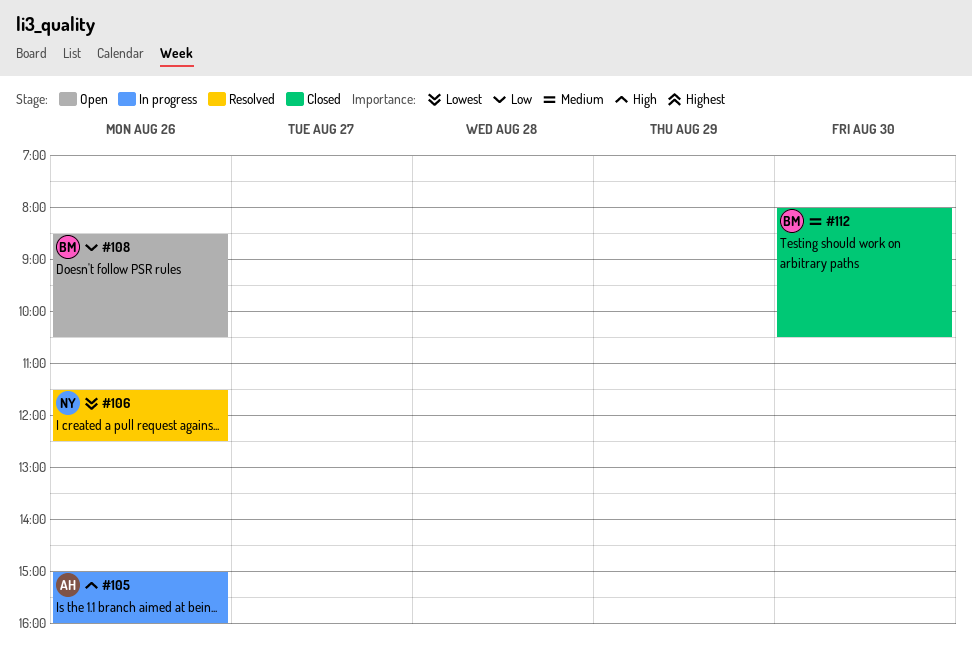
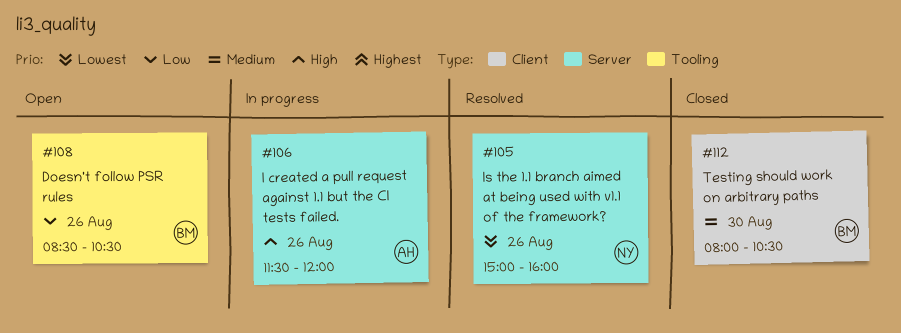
#105, status: In progress -> Resolved
#105, owner: AH -> NY
#105, priority: High -> Lowest
#106, status: Resolved -> In progress
#106, owner: NY -> AH
#106, priority: Lowest -> High
#106, ends: 12:30 -> 12:00

